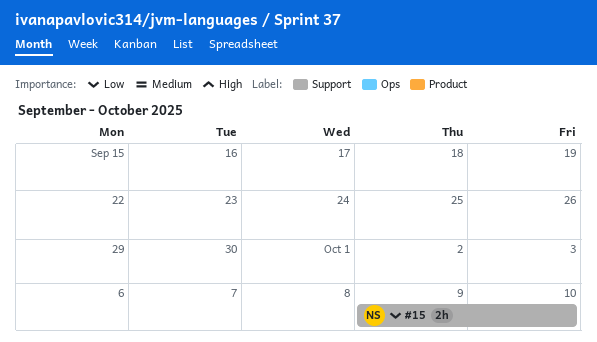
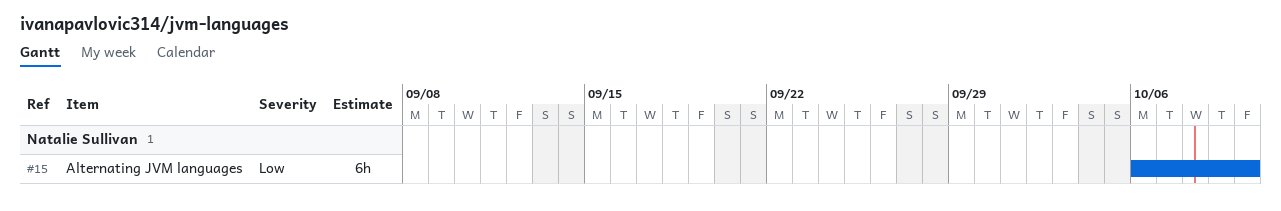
#15, estimate: 2h -> 6h
#15, start: Oct 9 -> Oct 6

